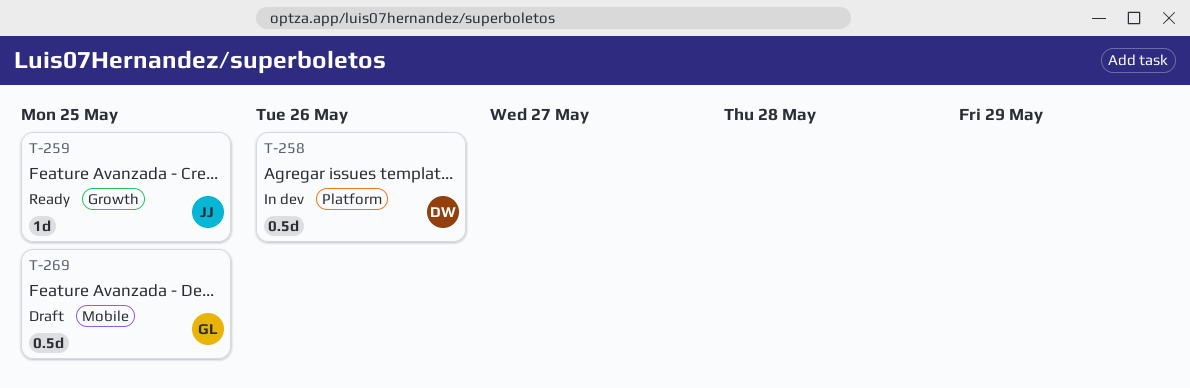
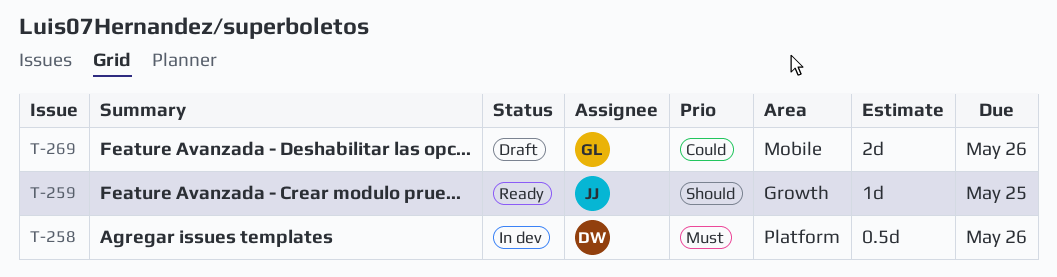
T-269, estimate: 0.5d -> 2d
T-269, due: May 25 -> May 26

